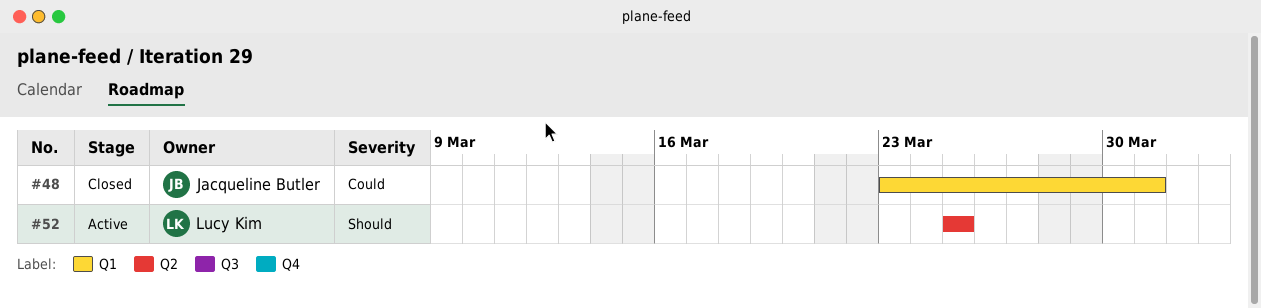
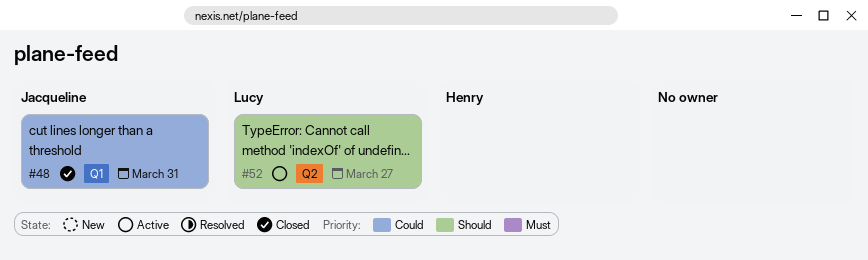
#52, due: Mar 25 -> Mar 27

